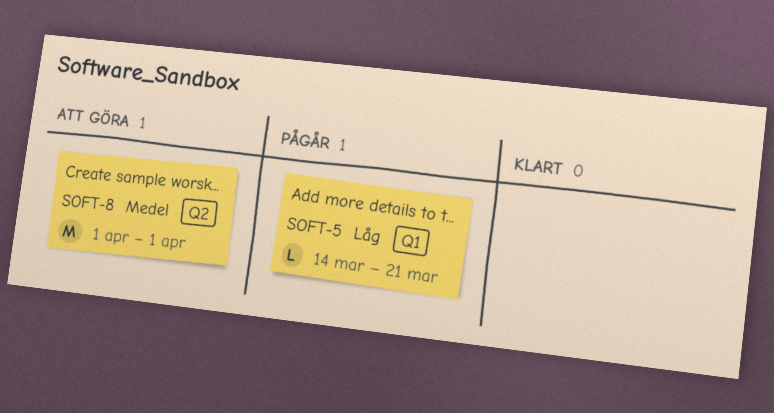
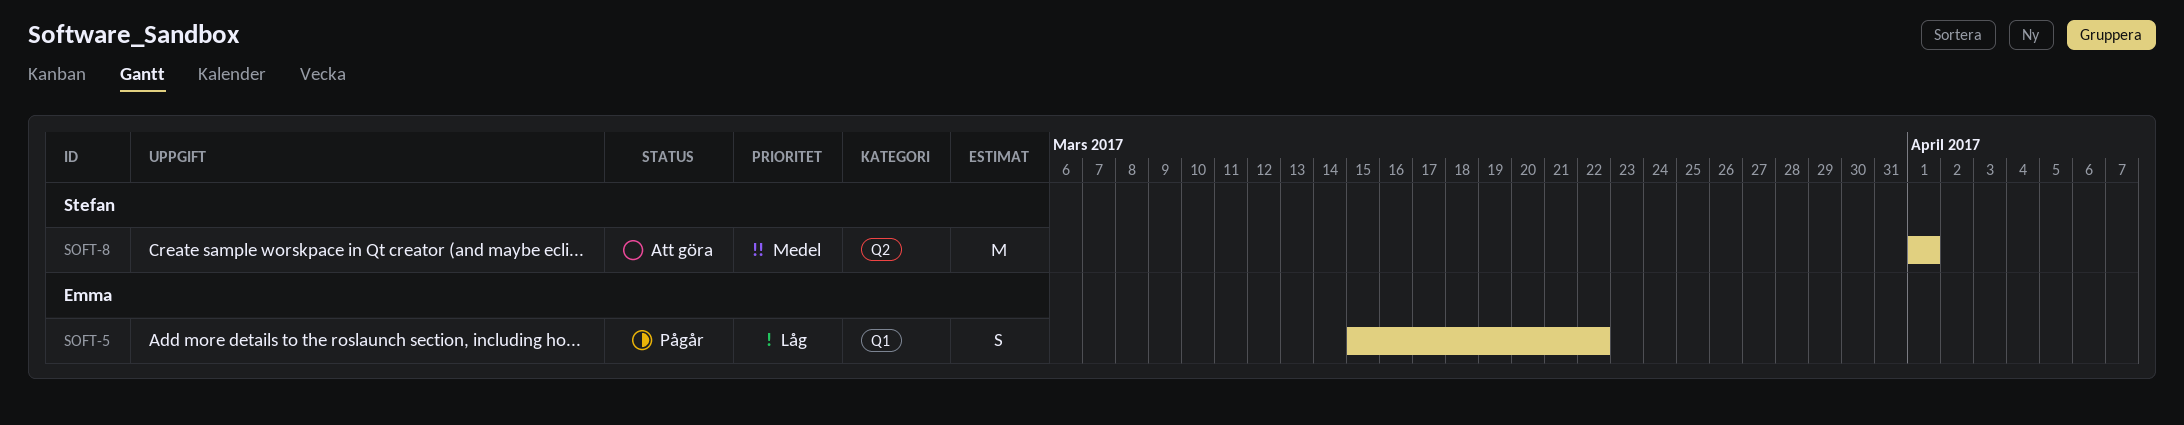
SOFT-5, estimate: L -> S
SOFT-5, start: Mar 14 -> Mar 15
SOFT-5, due: Mar 21 -> Mar 22

